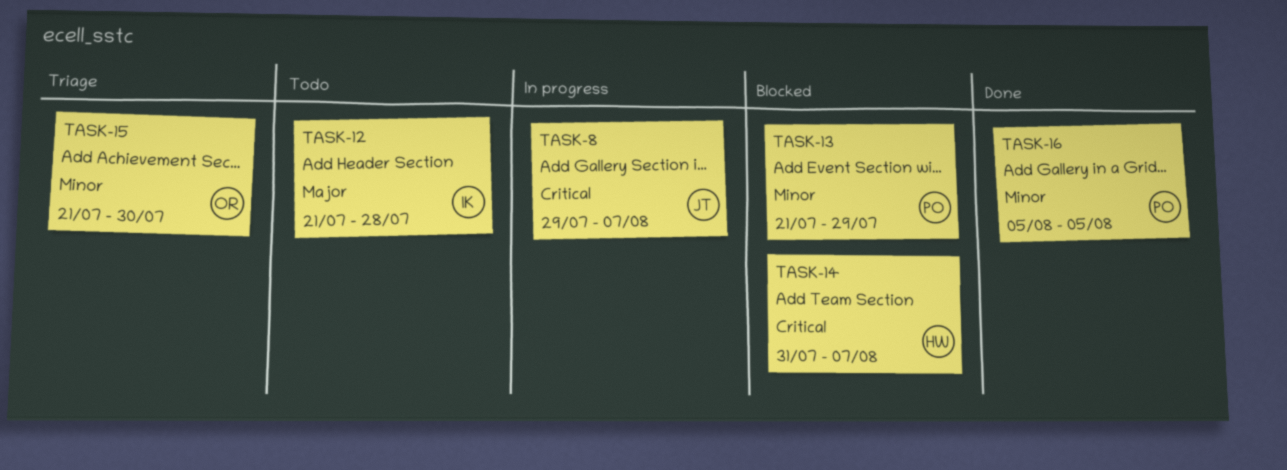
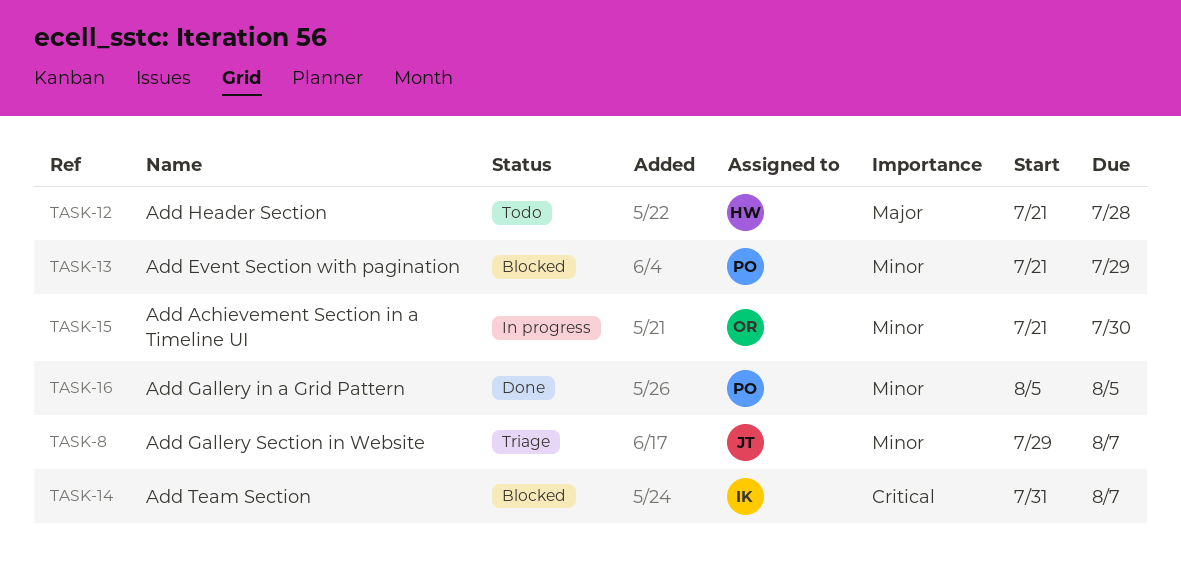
TASK-8, status: In progress -> Triage
TASK-8, priority: Critical -> Minor
TASK-12, owner: IK -> HW
TASK-14, owner: HW -> IK
TASK-15, status: Triage -> In progress

